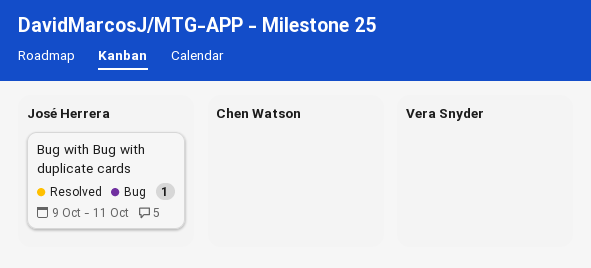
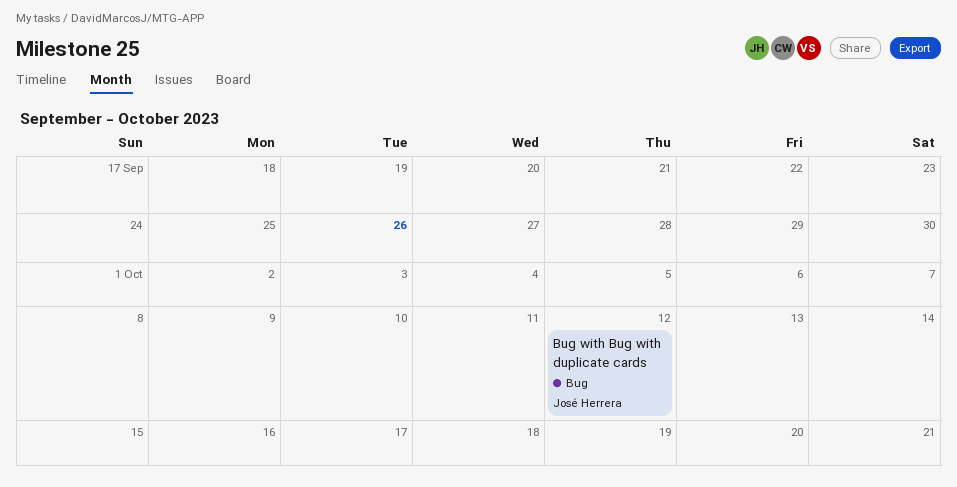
Bug with Bug with duplicate cards, due: Oct 11 -> Oct 12

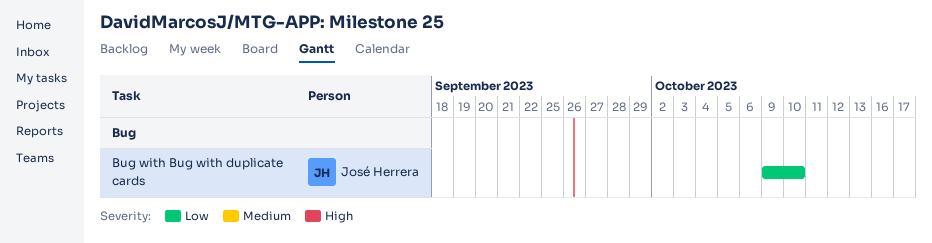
Bug with Bug with duplicate cards, due: Oct 12 -> Oct 10

